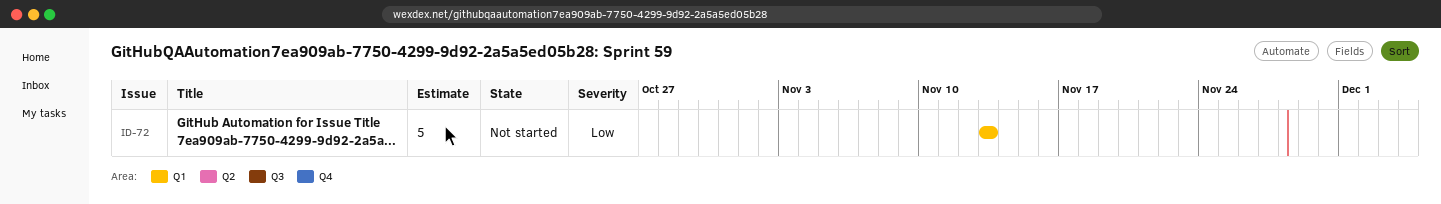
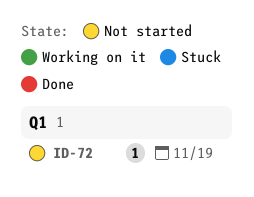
ID-72, estimate: 5 -> 1
ID-72, due: Nov 13 -> Nov 19

